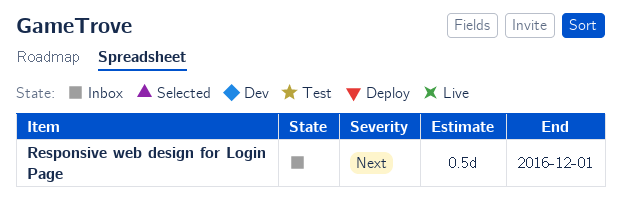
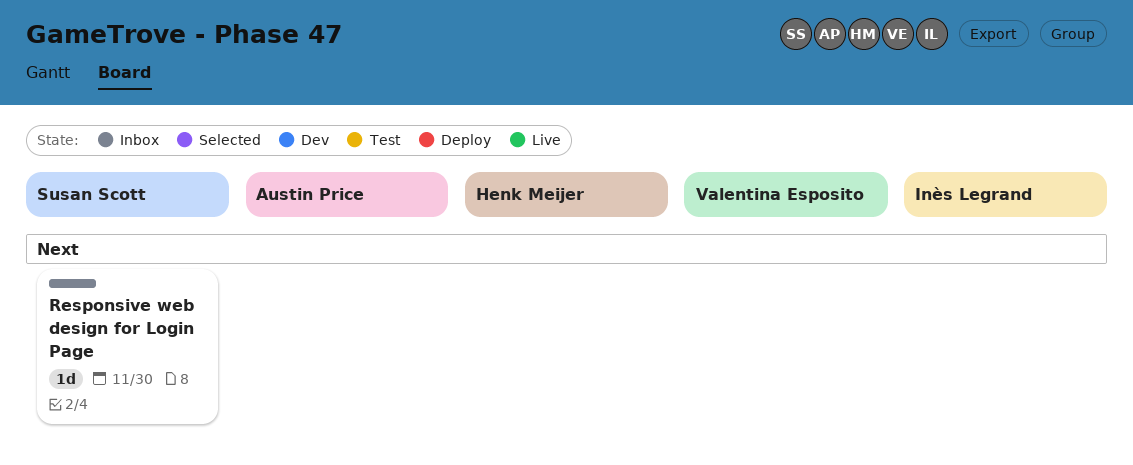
Responsive web design for Login Page, estimate: 0.5d -> 1d
Responsive web design for Login Page, due: Dec 1 -> Nov 30

